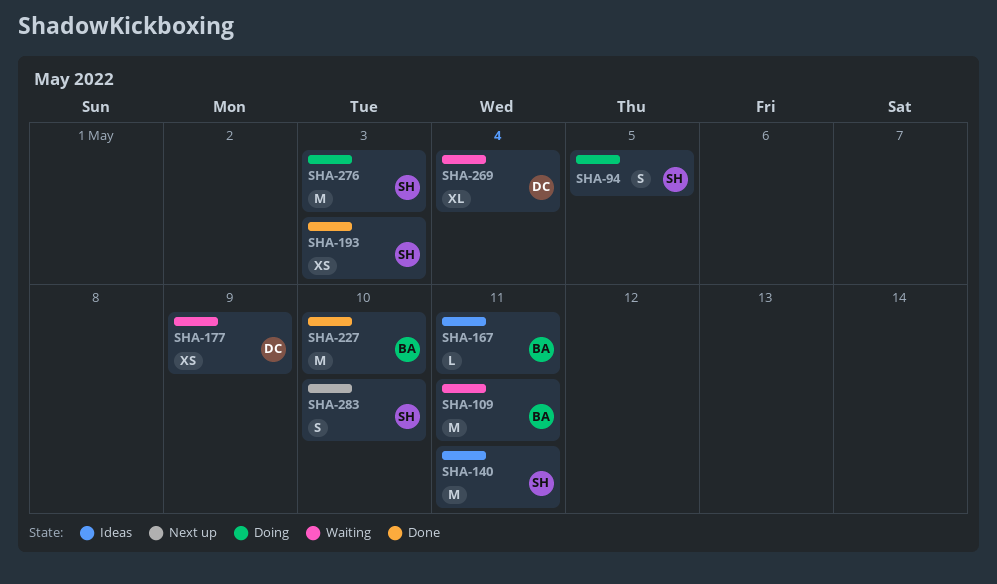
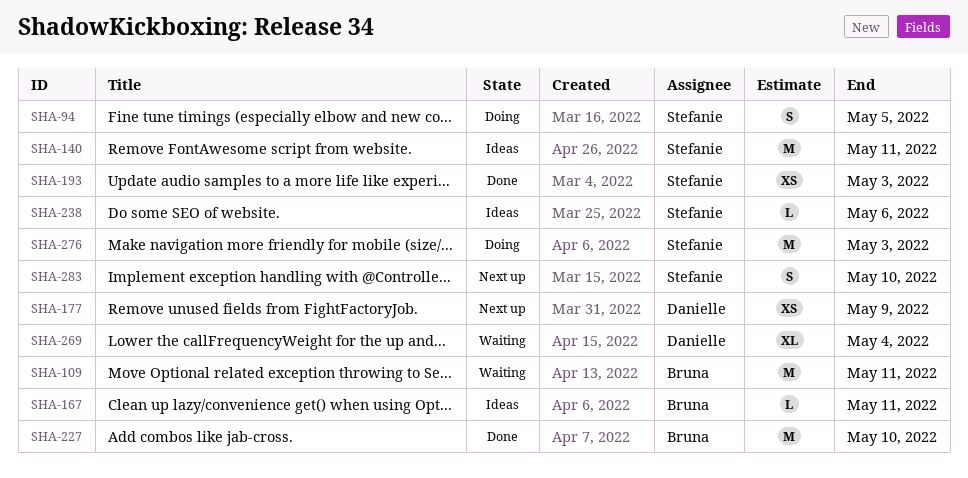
SHA-177, status: Waiting -> Next up
SHA-238: none -> present

